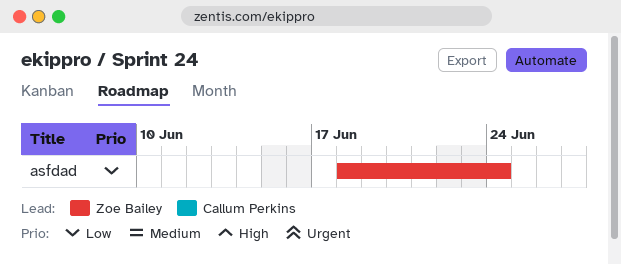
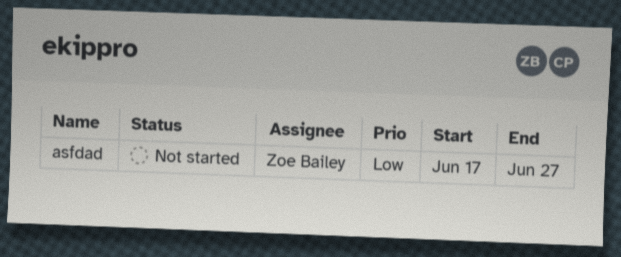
asfdad, start: Jun 18 -> Jun 17
asfdad, due: Jun 24 -> Jun 27

